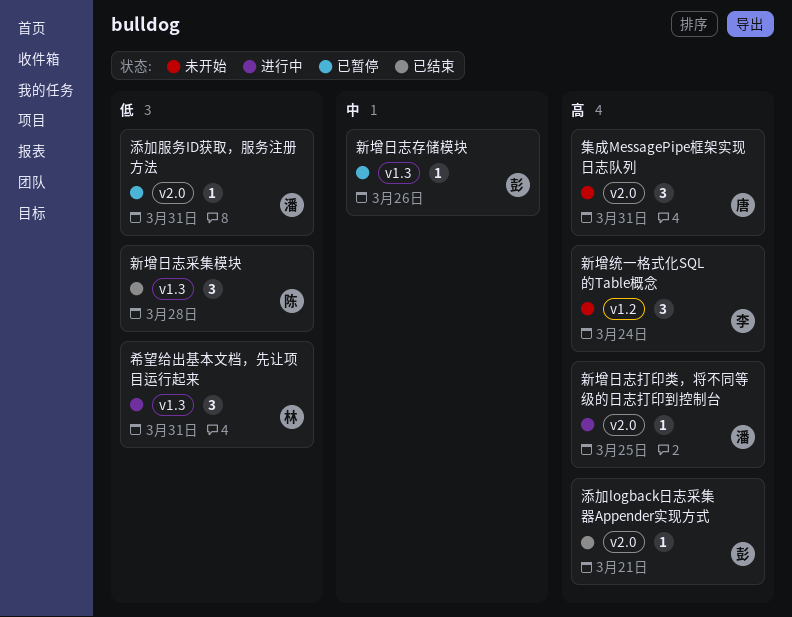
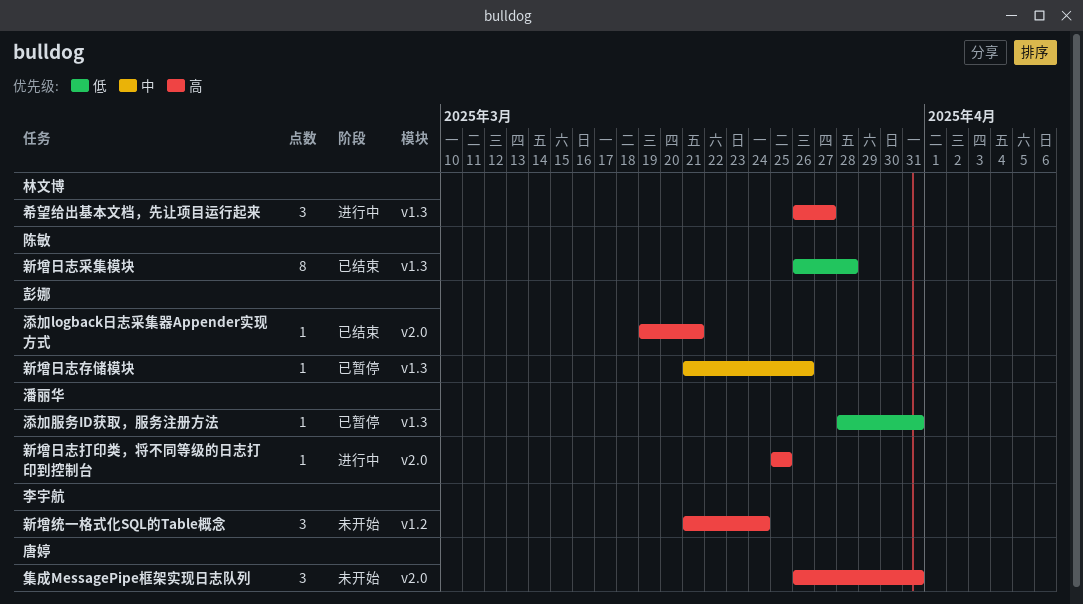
希望给出基本文档，先让项目运行起来, priority: 低 -> 高
希望给出基本文档，先让项目运行起来, due: Mar 31 -> Mar 27
新增日志采集模块, estimate: 3 -> 8
添加服务ID获取，服务注册方法, label: v2.0 -> v1.3

